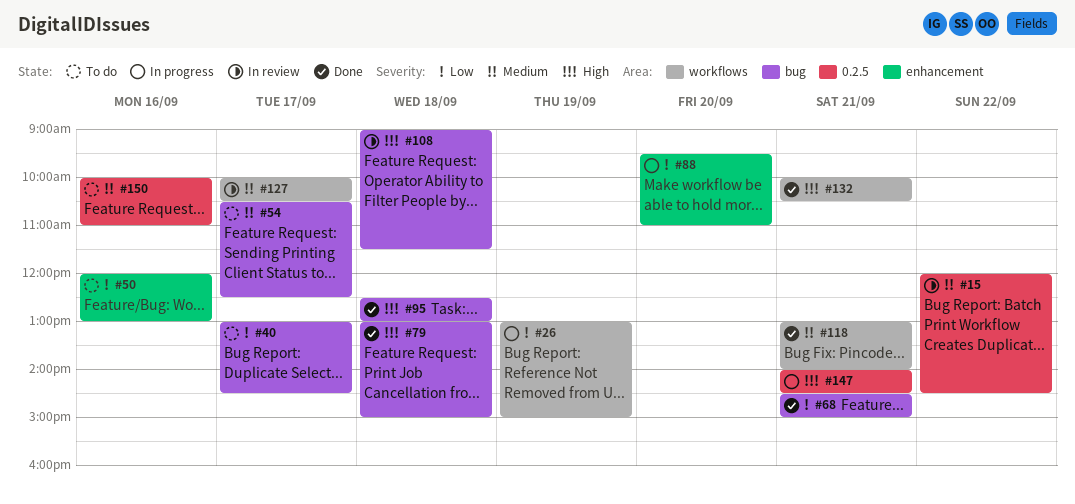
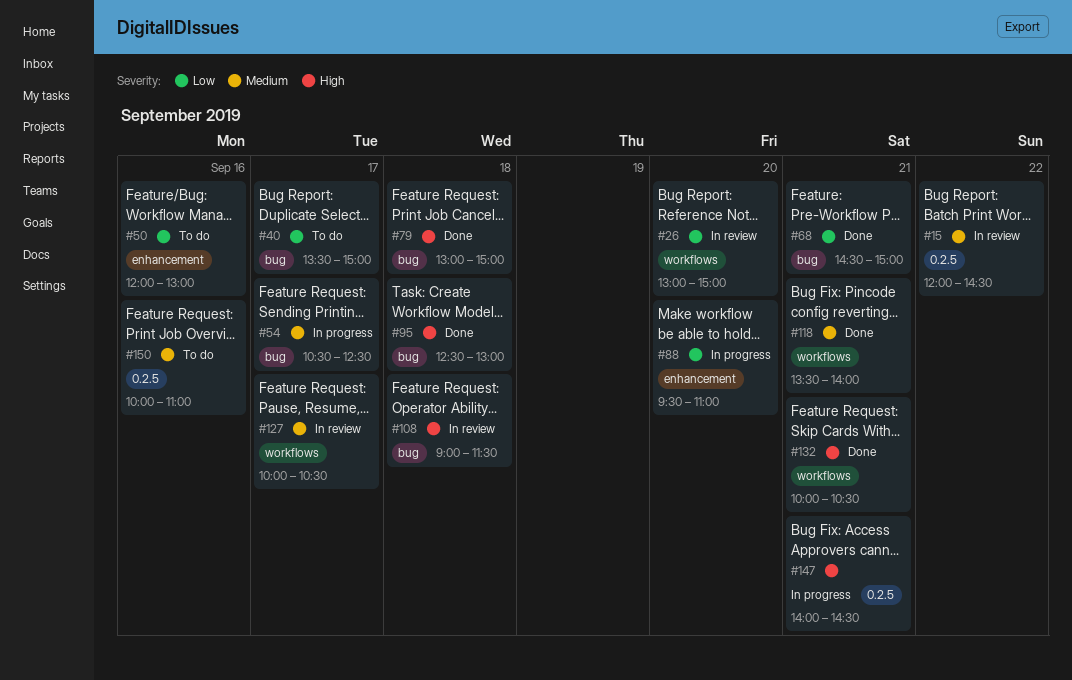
#26, status: In progress -> In review
#26, day: Sep 19 -> Sep 20
#40, begins: 13:00 -> 13:30
#40, ends: 14:30 -> 15:00
#54, status: To do -> In progress
#118, begins: 13:00 -> 13:30

